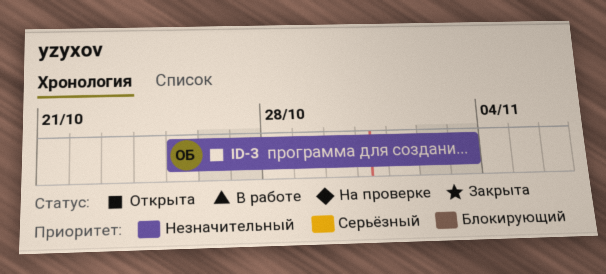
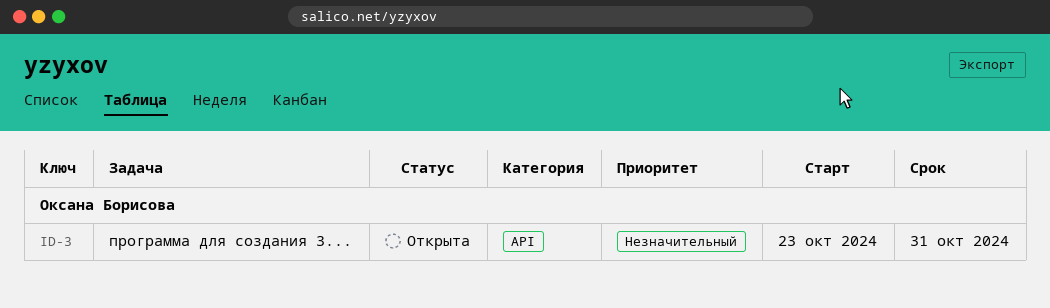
ID-3, start: Oct 25 -> Oct 23
ID-3, due: Nov 3 -> Oct 31

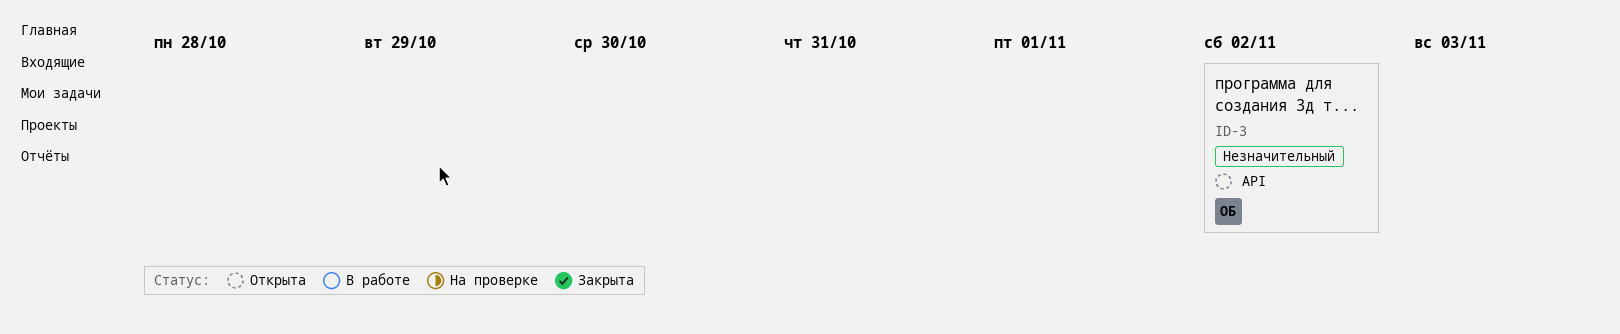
ID-3, due: Oct 31 -> Nov 2

